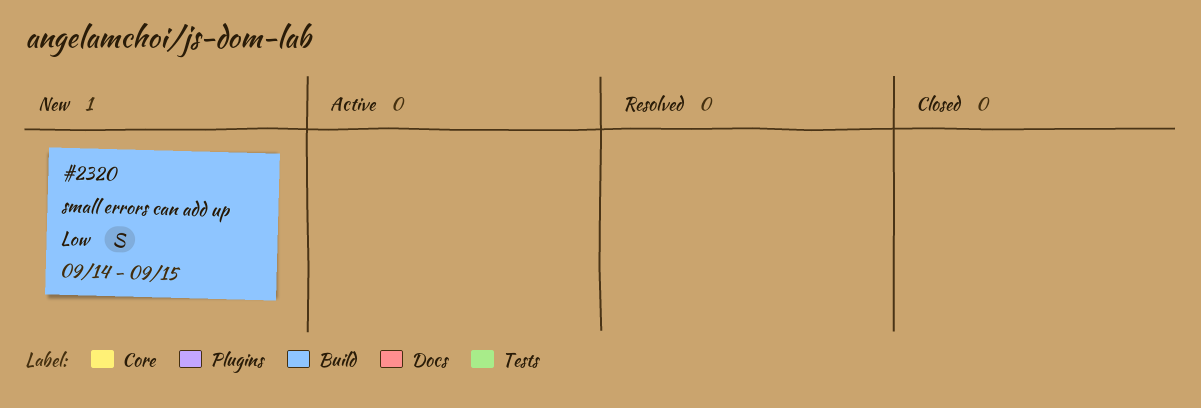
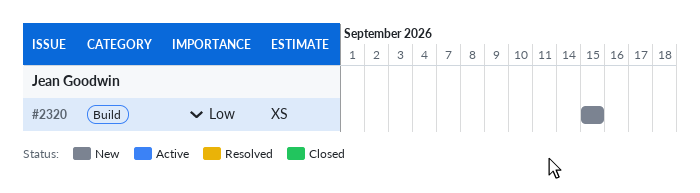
#2320, estimate: S -> XS
#2320, start: Sep 14 -> Sep 15

